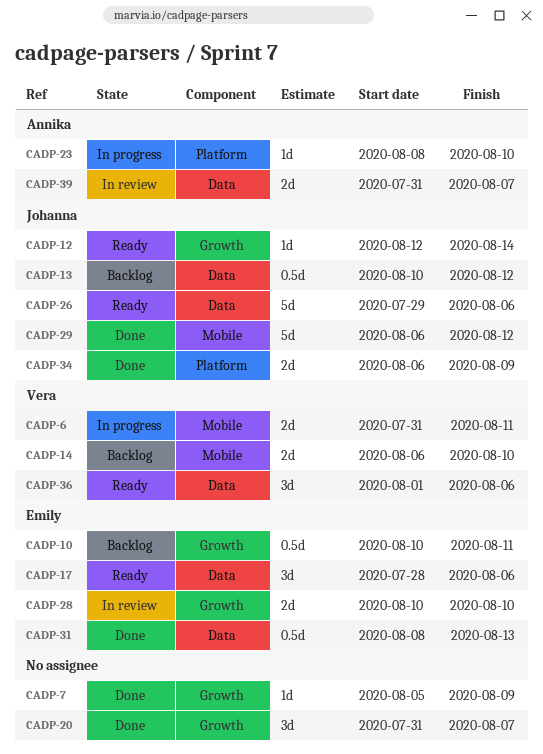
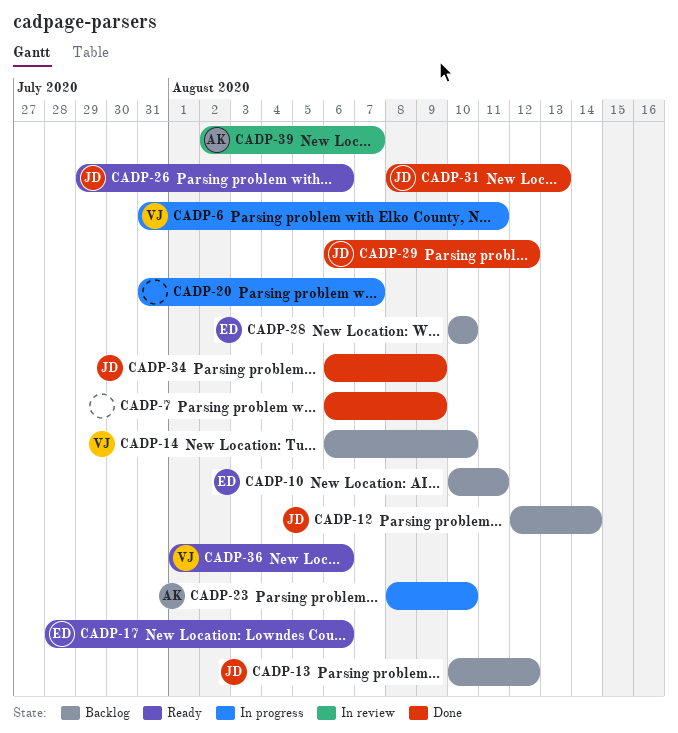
CADP-7, start: Aug 5 -> Aug 6
CADP-12, status: Ready -> Backlog
CADP-20, status: Done -> In progress
CADP-28, status: In review -> Backlog
CADP-31, owner: Emily -> Johanna
CADP-39, start: Jul 31 -> Aug 2

